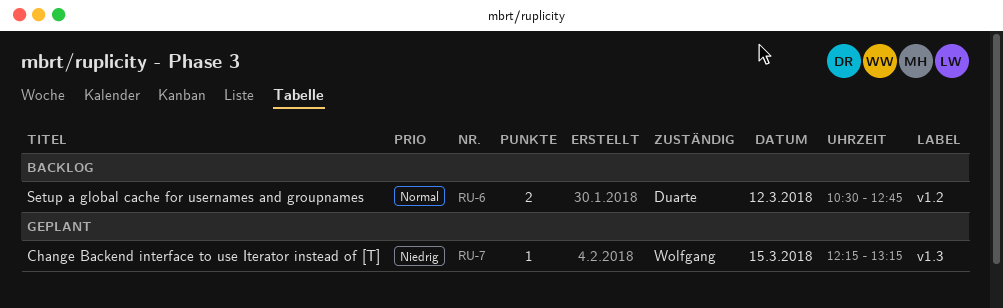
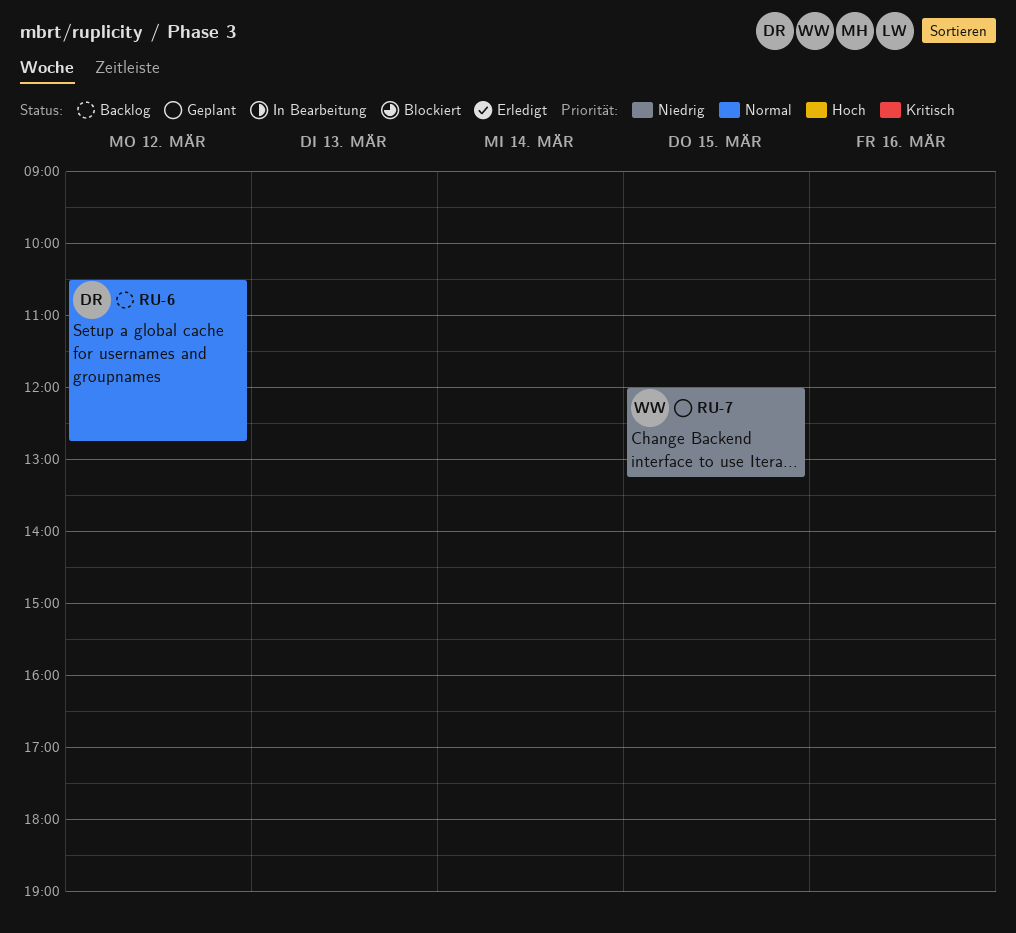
RU-7, begins: 12:15 -> 12:00

